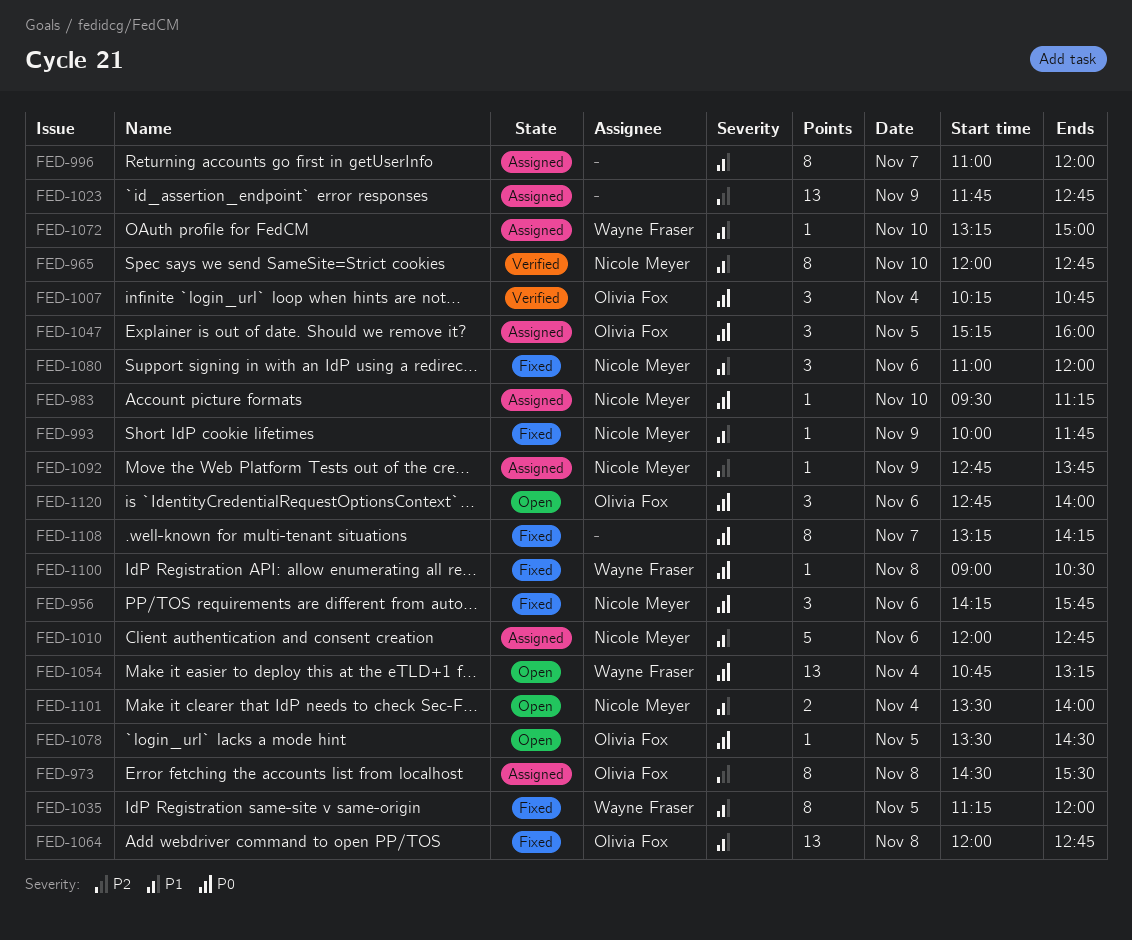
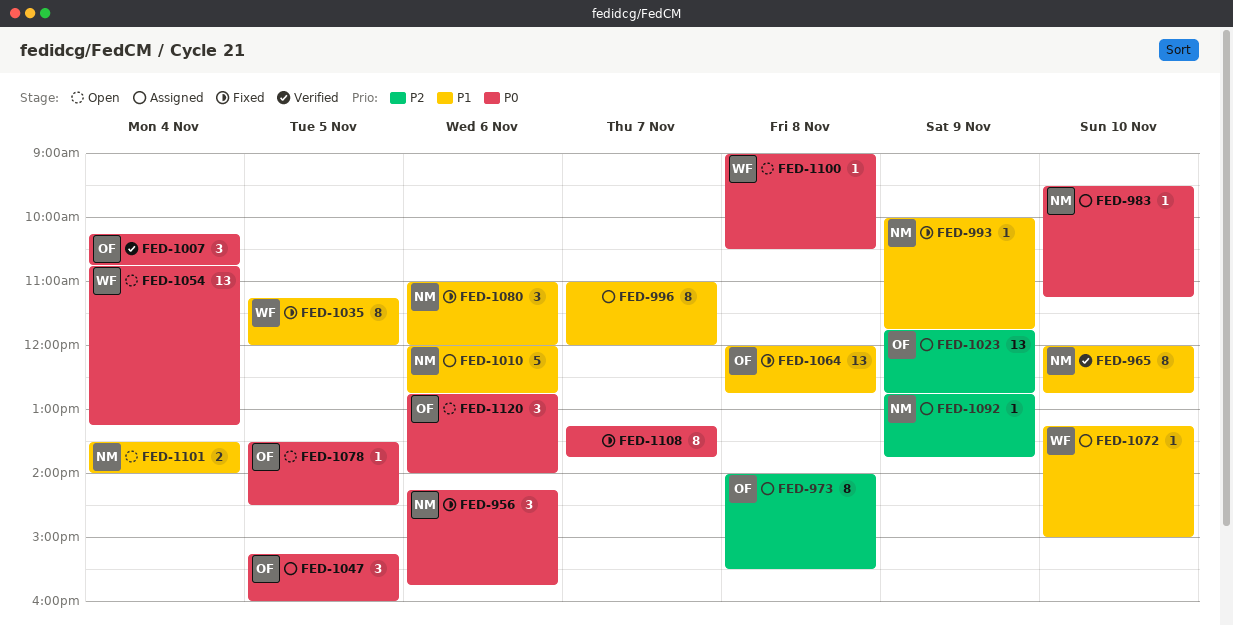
FED-973, begins: 14:30 -> 14:00
FED-1023, owner: none -> Olivia Fox
FED-1100, status: Fixed -> Open
FED-1108, ends: 14:15 -> 13:45

